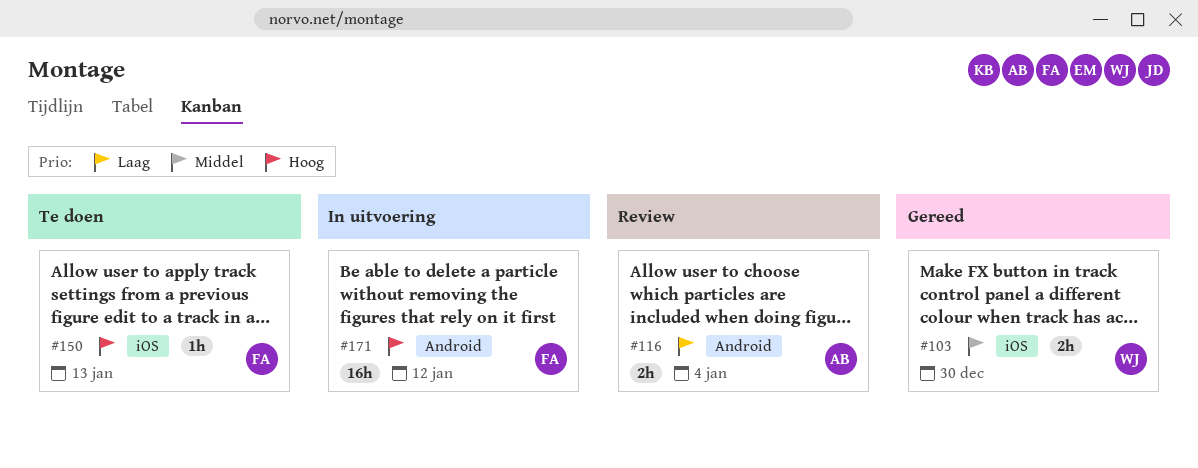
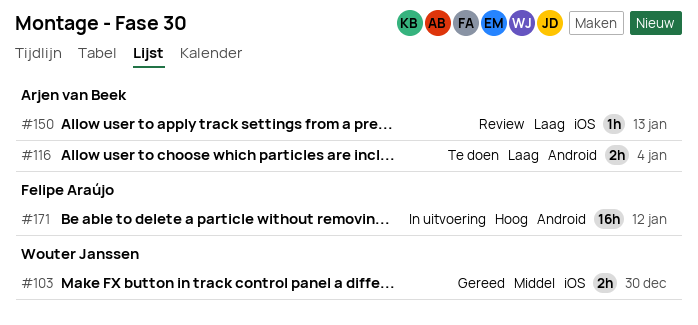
#116, status: Review -> Te doen
#150, status: Te doen -> Review
#150, owner: Felipe Araújo -> Arjen van Beek
#150, priority: Hoog -> Laag

